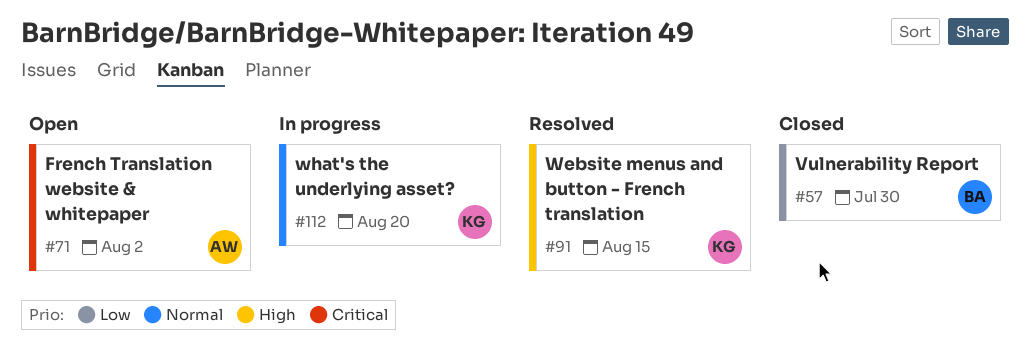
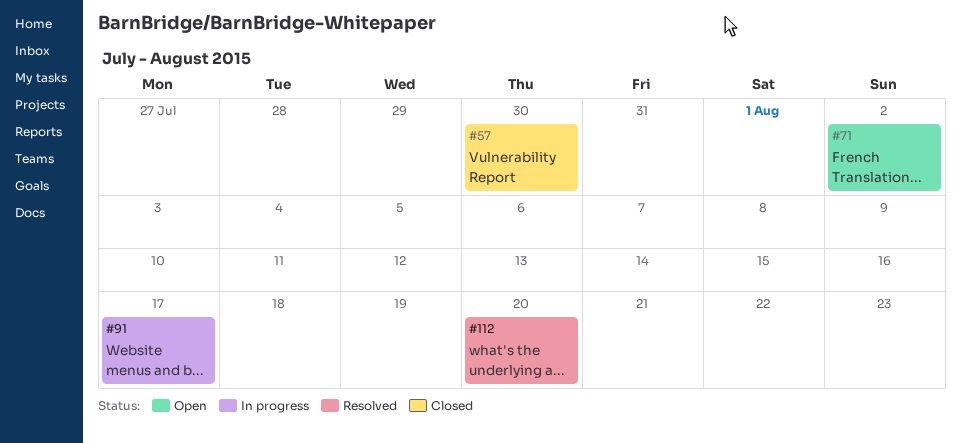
#91, status: Resolved -> In progress
#91, due: Aug 15 -> Aug 17
#112, status: In progress -> Resolved

